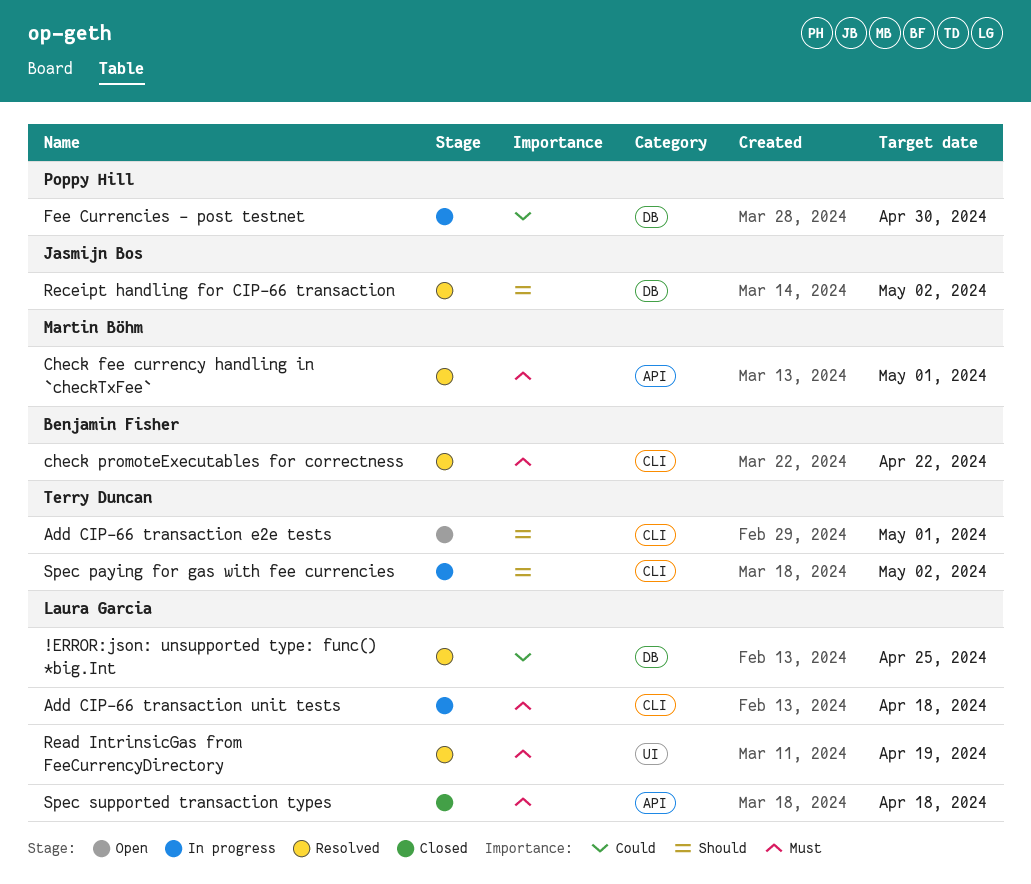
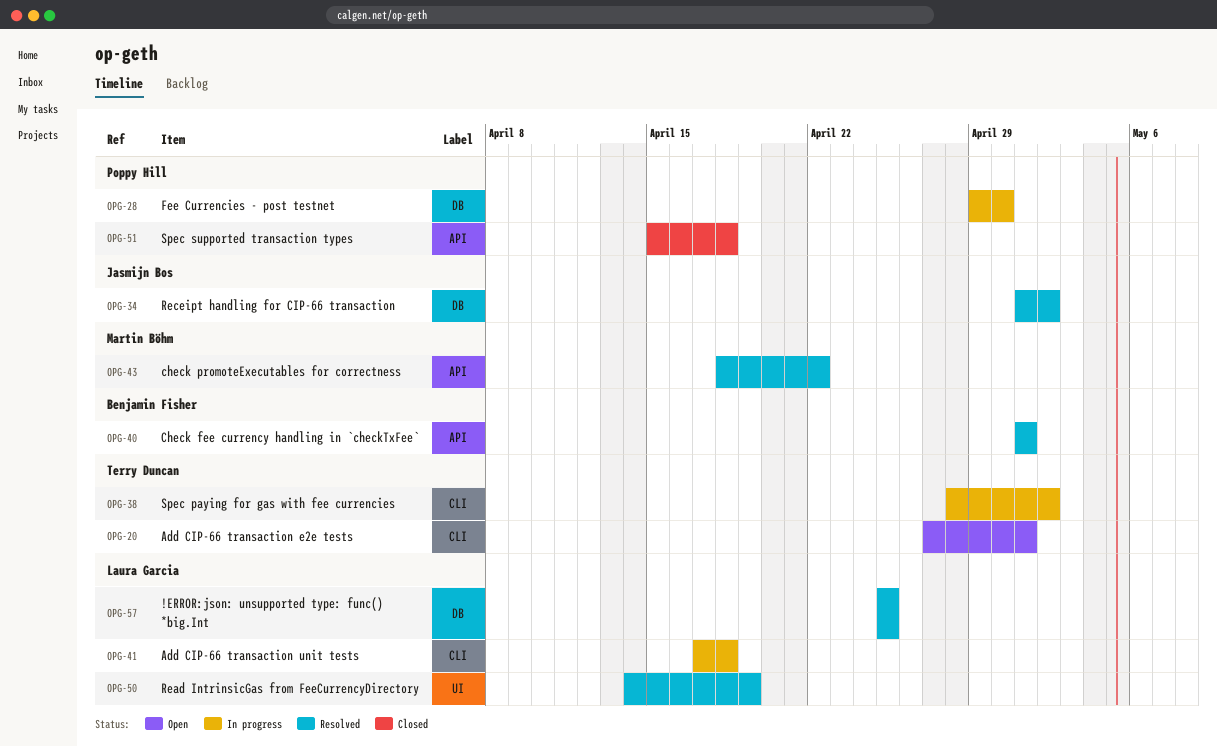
Check fee currency handling in `checkTxFee`, owner: Martin Böhm -> Benjamin Fisher
check promoteExecutables for correctness, owner: Benjamin Fisher -> Martin Böhm
check promoteExecutables for correctness, label: CLI -> API
Spec supported transaction types, owner: Laura Garcia -> Poppy Hill

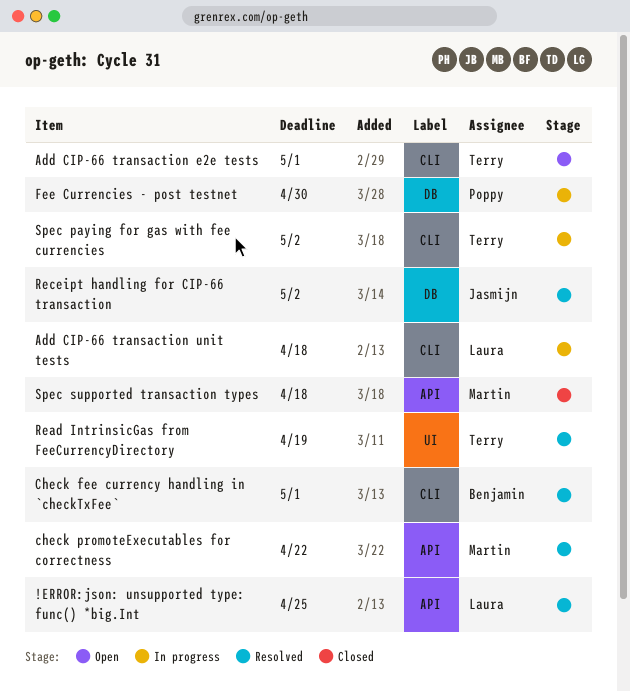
!ERROR:json: unsupported type: func() *big.Int, label: DB -> API
Check fee currency handling in `checkTxFee`, label: API -> CLI
Read IntrinsicGas from FeeCurrencyDirectory, owner: Laura Garcia -> Terry Duncan
Spec supported transaction types, owner: Poppy Hill -> Martin Böhm

